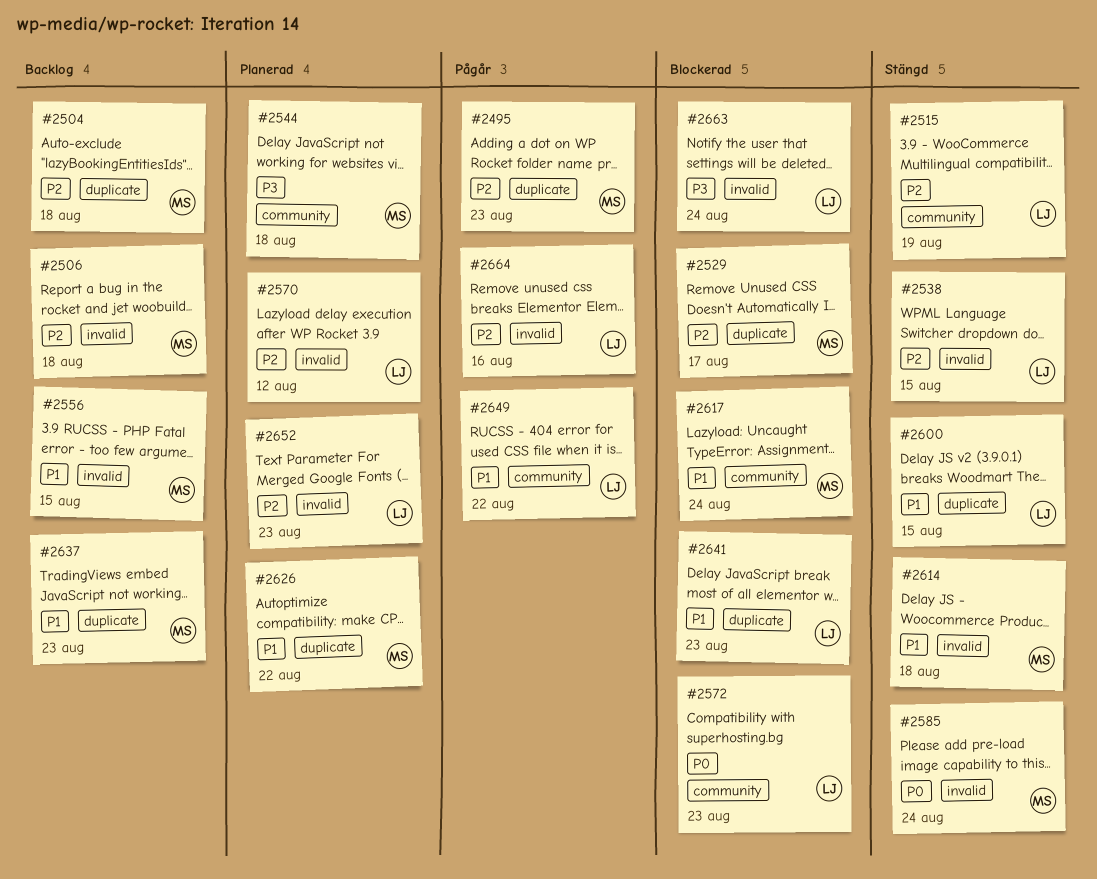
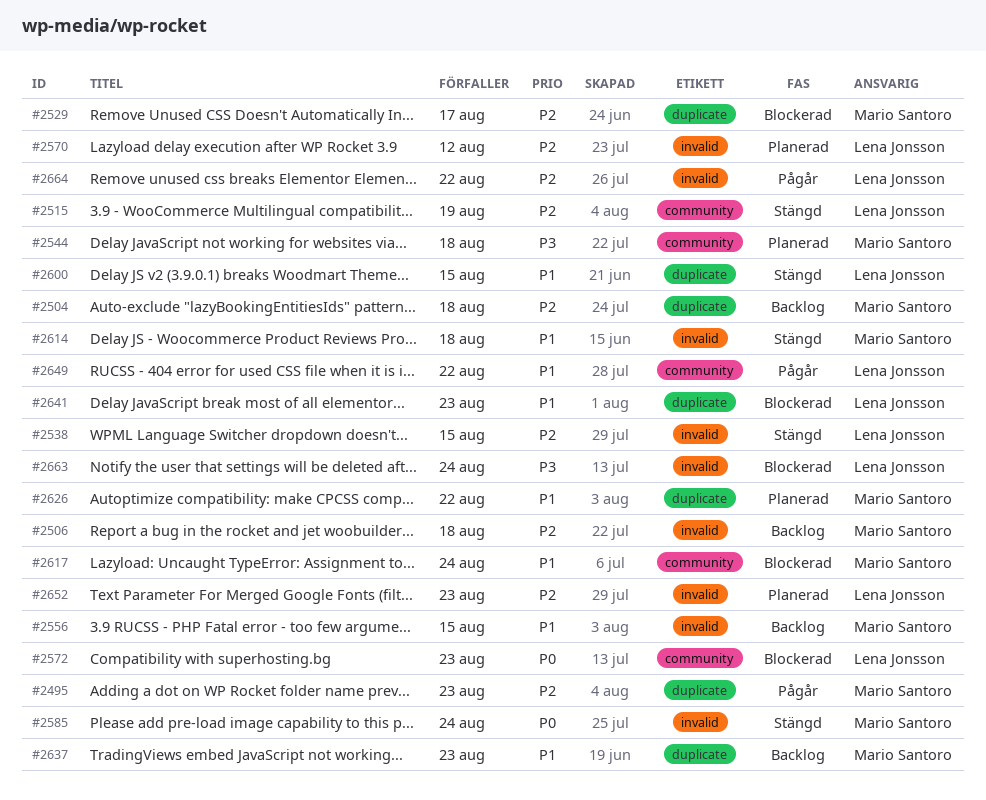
#2664, due: Aug 16 -> Aug 22

